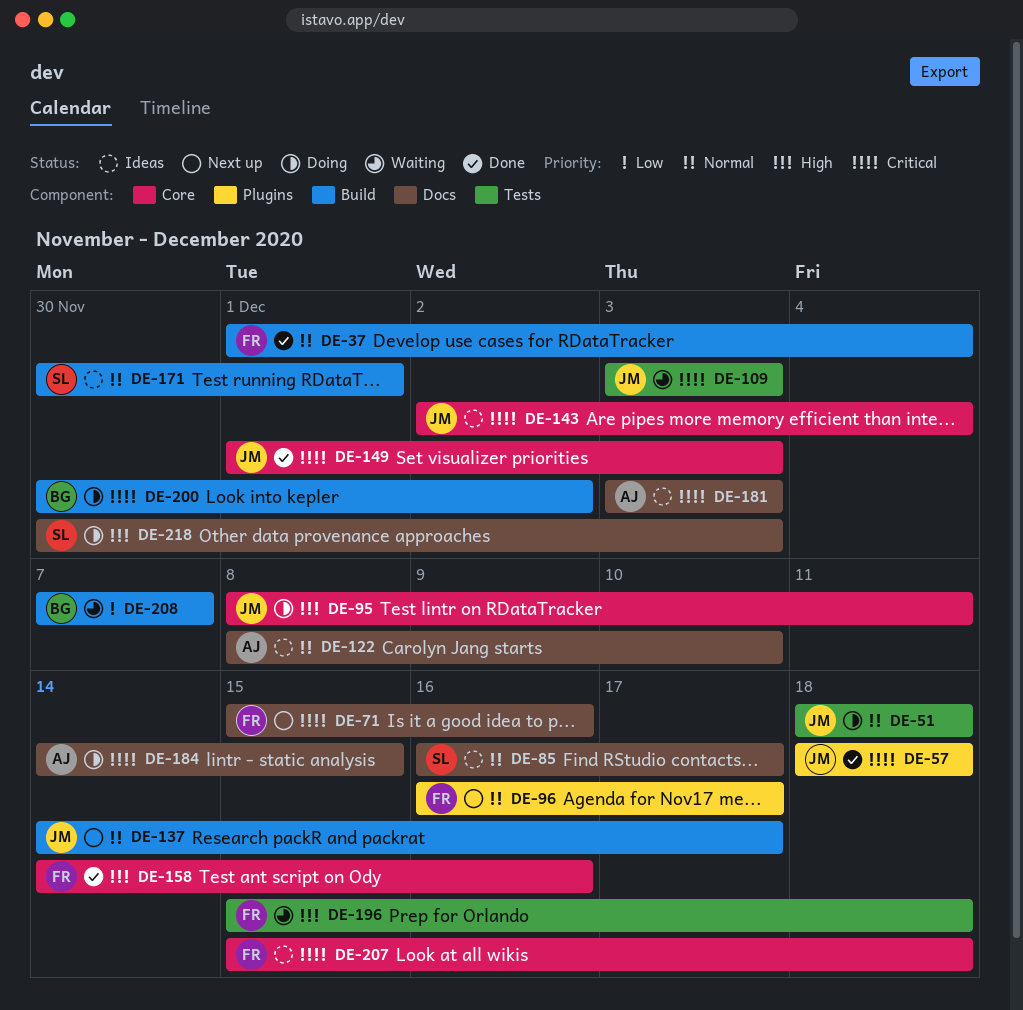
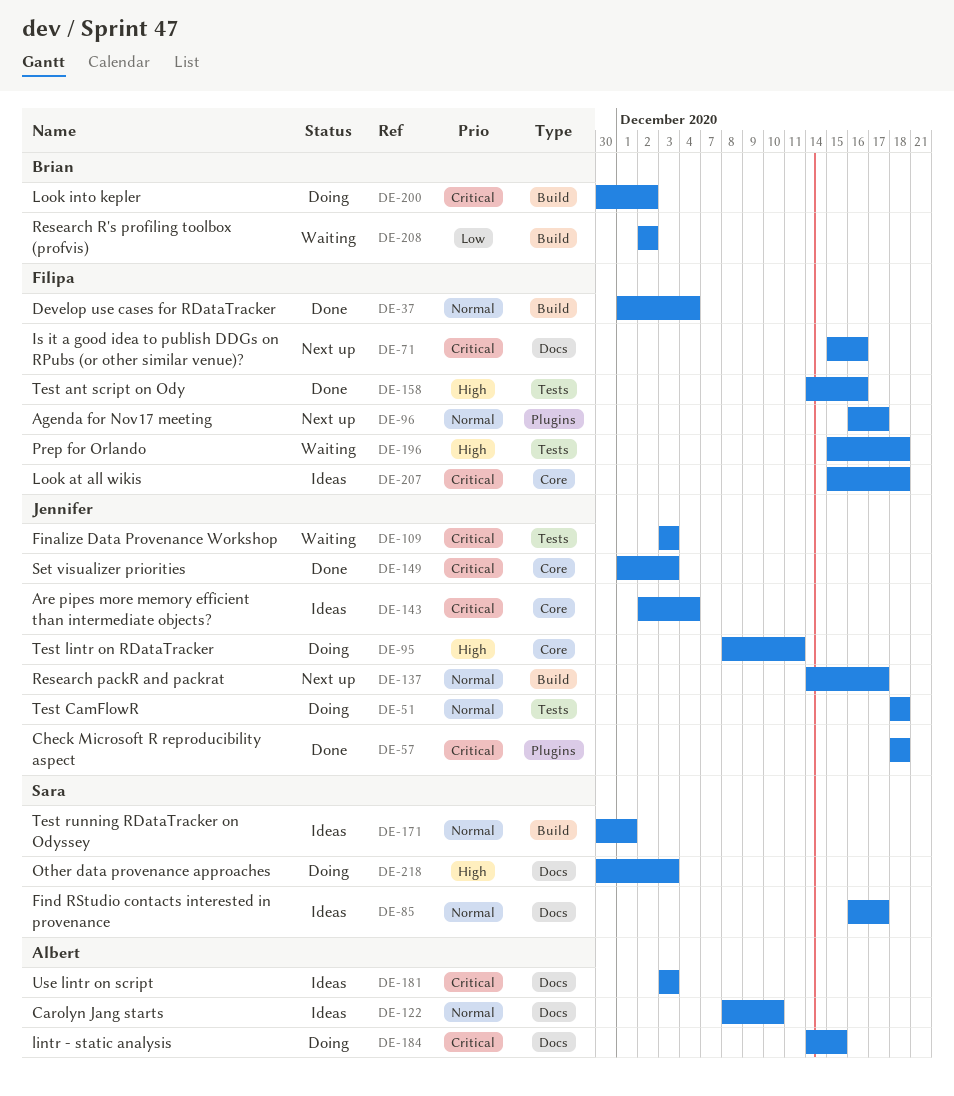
DE-158, label: Core -> Tests
DE-208, start: Dec 7 -> Dec 2
DE-208, due: Dec 7 -> Dec 2

